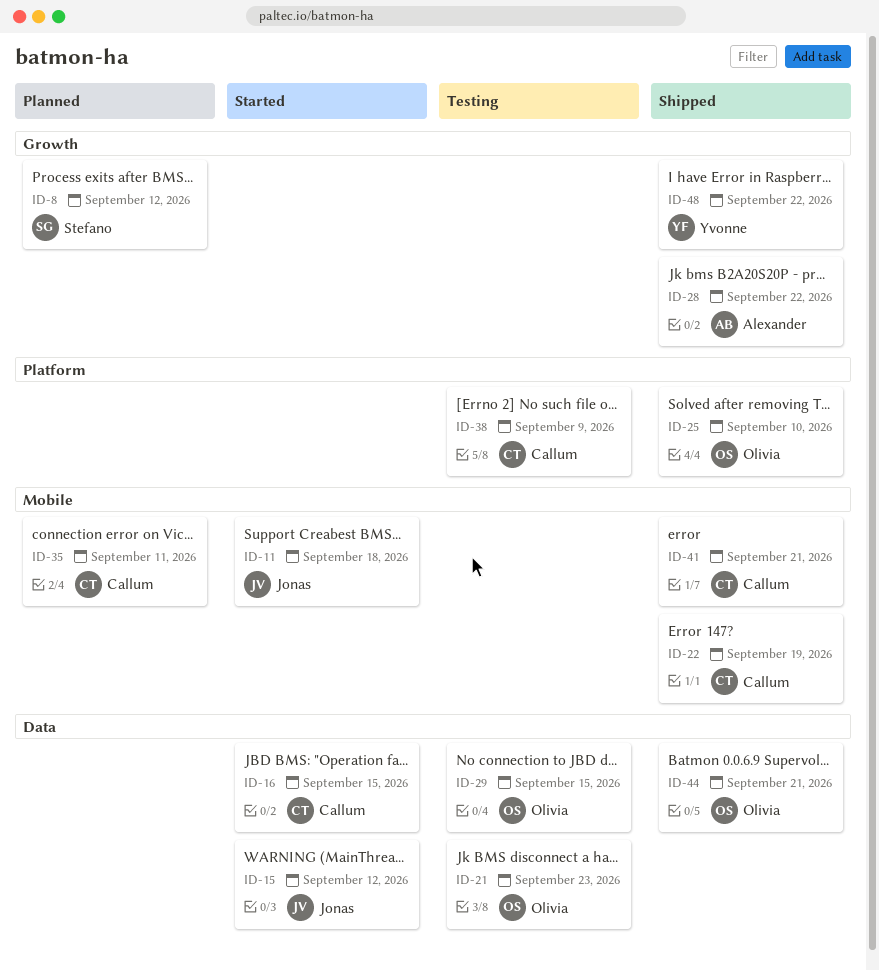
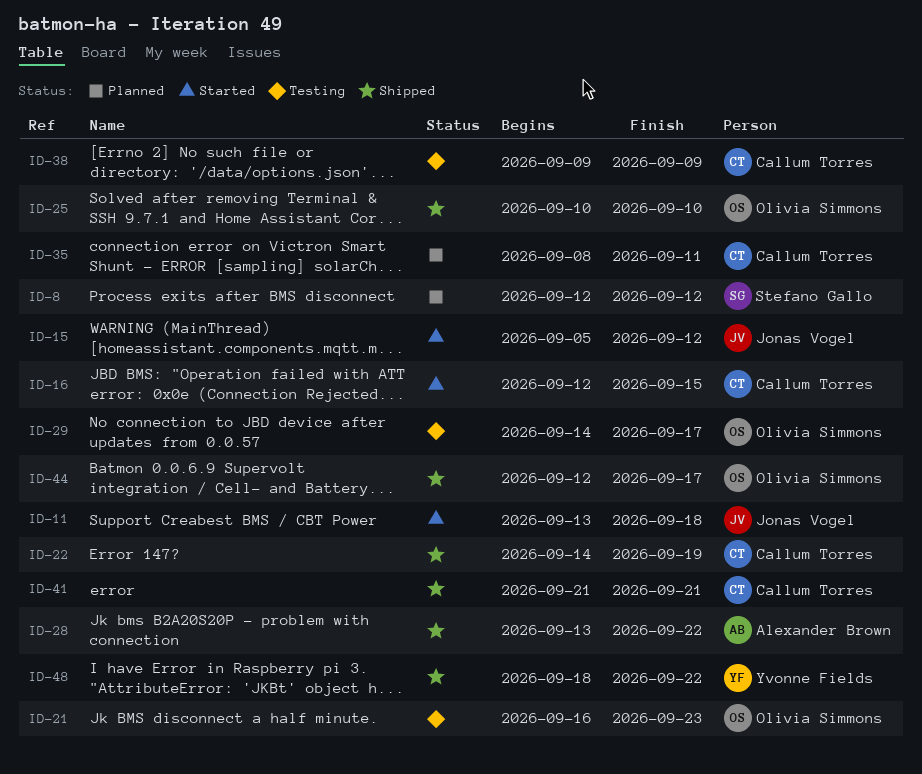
ID-29, due: Sep 15 -> Sep 17
ID-44, due: Sep 21 -> Sep 17

